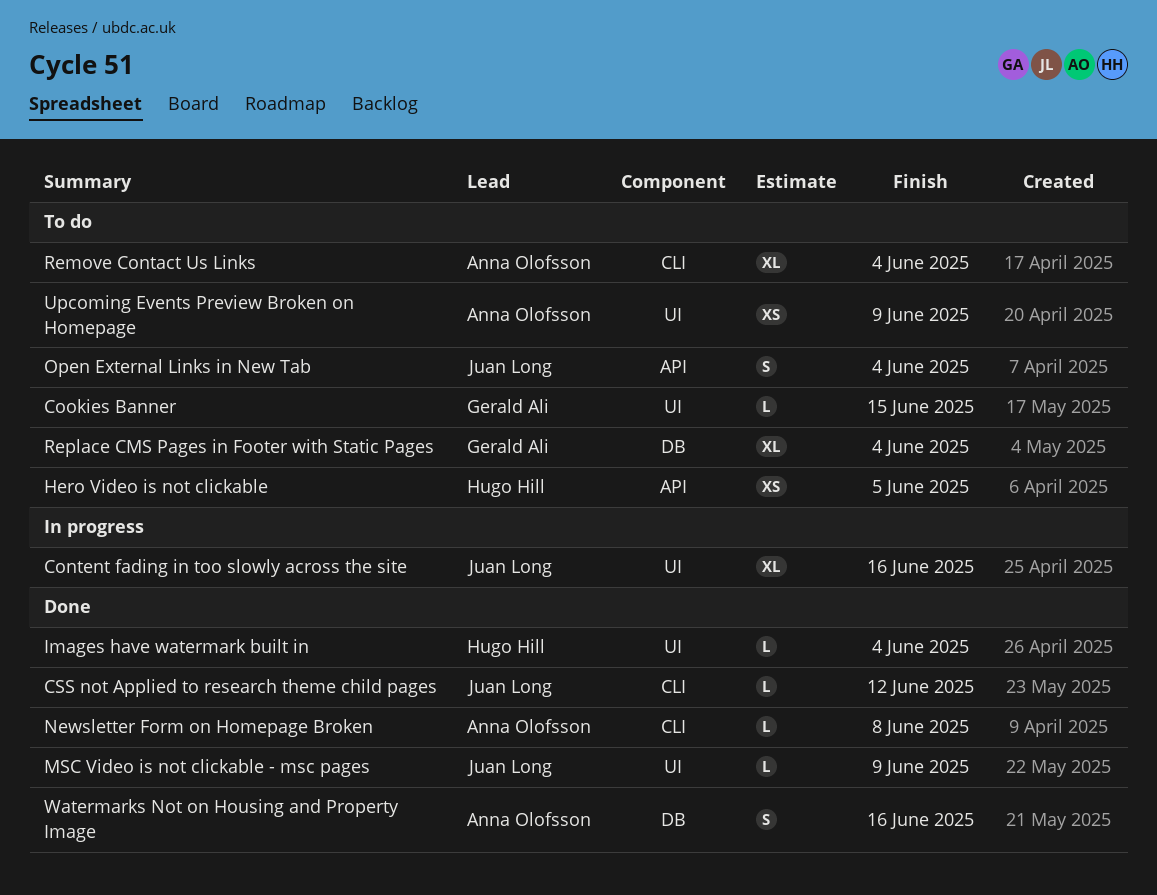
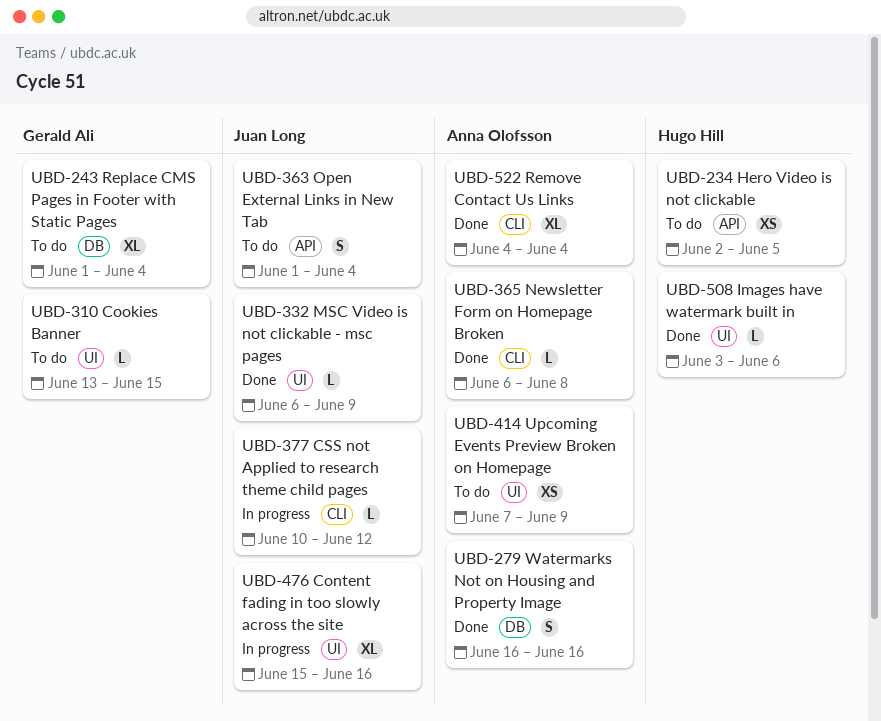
CSS not Applied to research theme child pages, status: Done -> In progress
Images have watermark built in, due: Jun 4 -> Jun 6
Remove Contact Us Links, status: To do -> Done

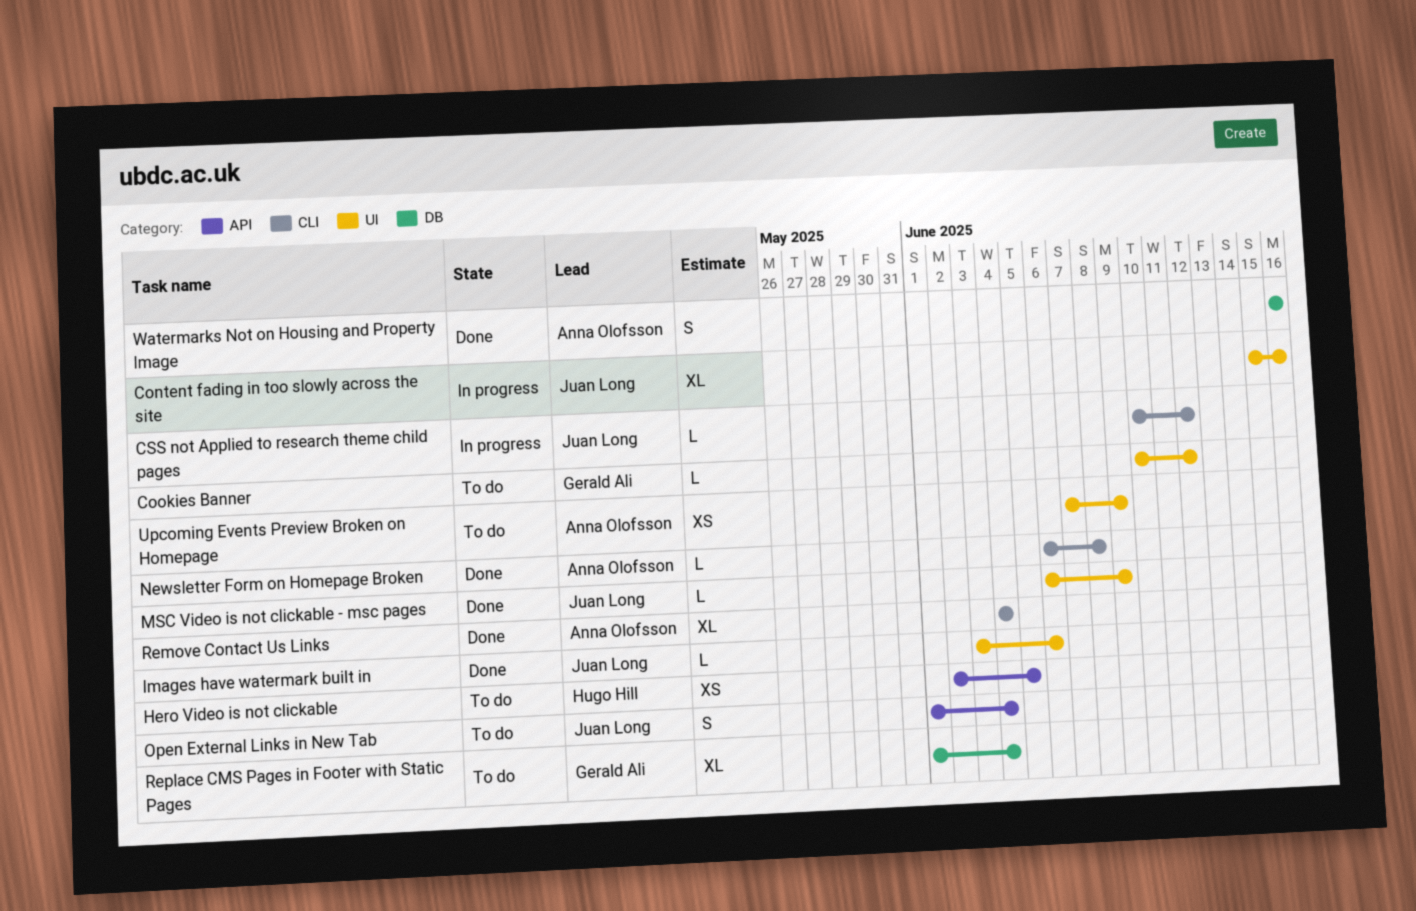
Cookies Banner, start: Jun 13 -> Jun 10
Cookies Banner, due: Jun 15 -> Jun 12
Images have watermark built in, owner: Hugo Hill -> Juan Long

